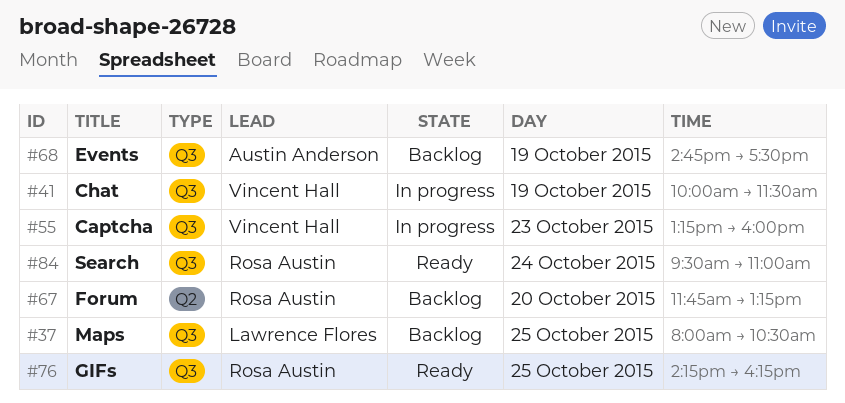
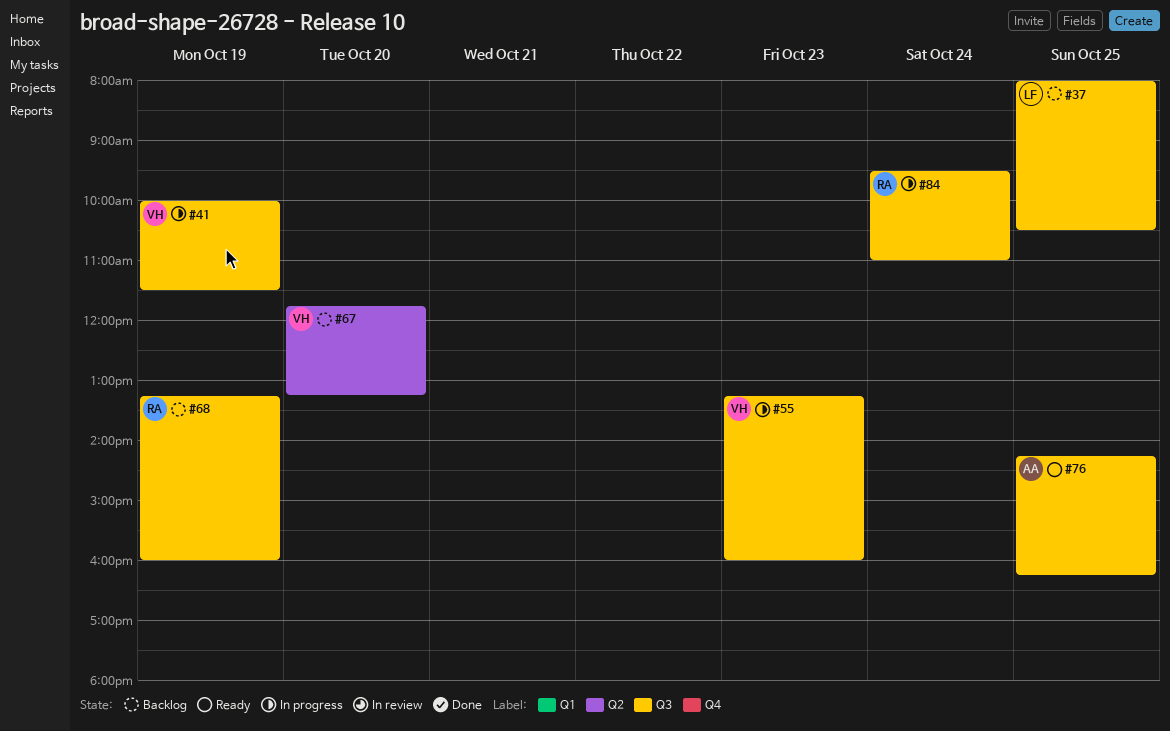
#67, owner: Rosa Austin -> Vincent Hall
#68, owner: Austin Anderson -> Rosa Austin
#68, begins: 14:45 -> 13:15
#68, ends: 17:30 -> 16:00
#76, owner: Rosa Austin -> Austin Anderson
#84, status: Ready -> In progress

